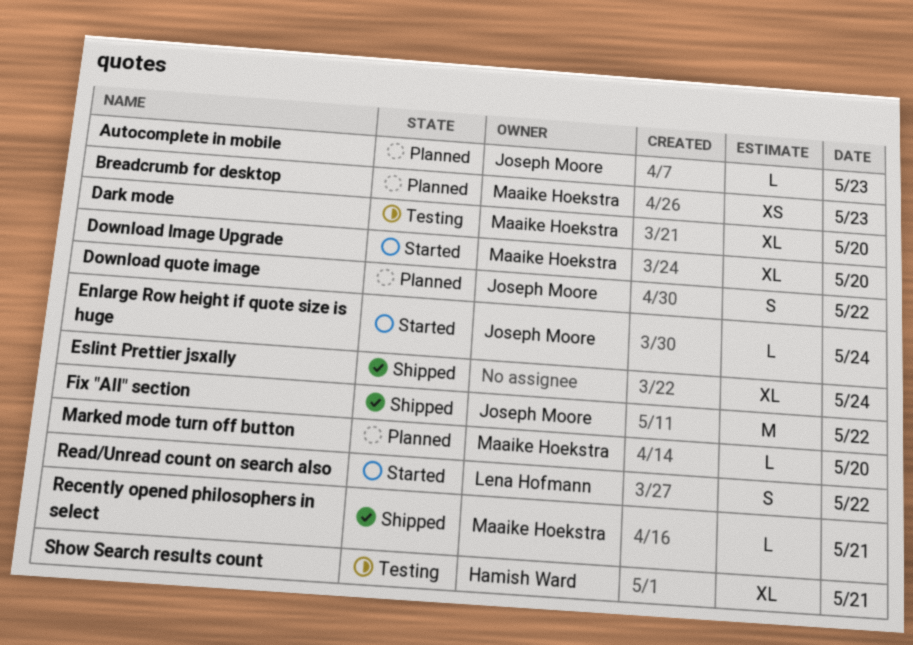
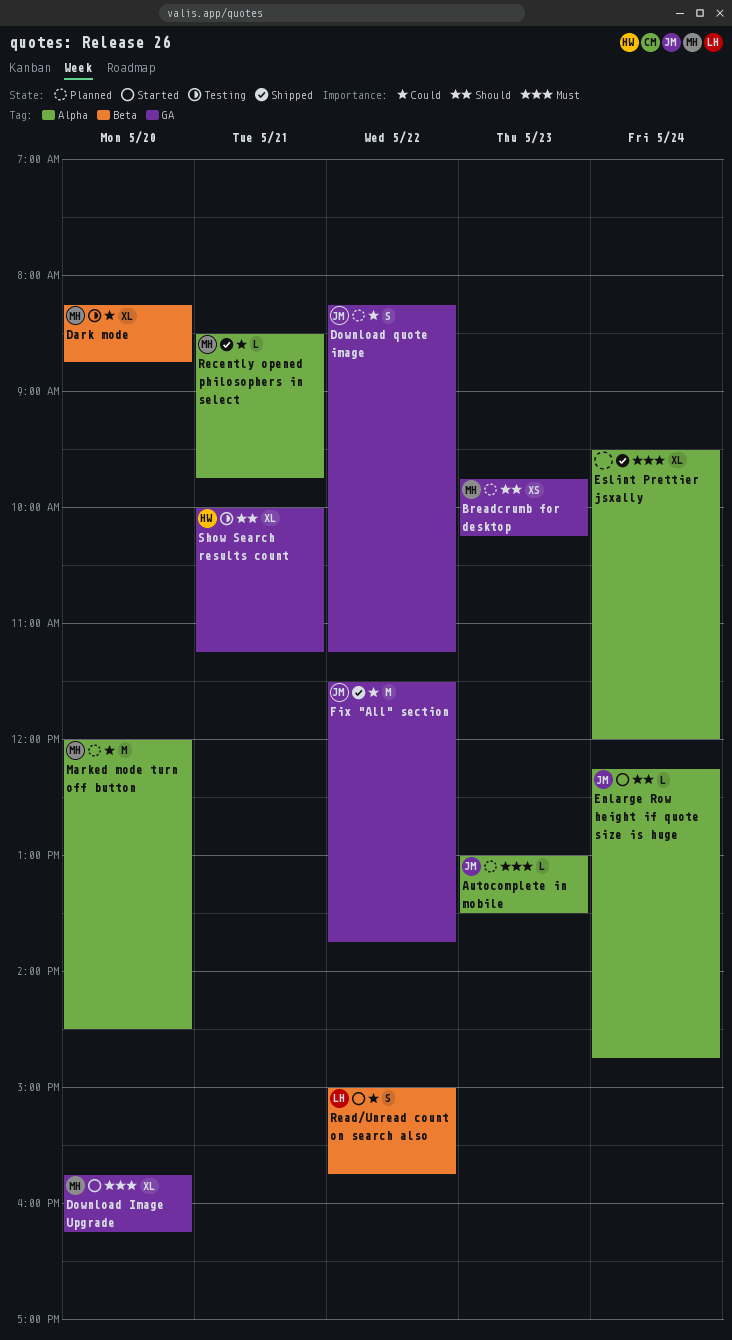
Marked mode turn off button, estimate: L -> M

